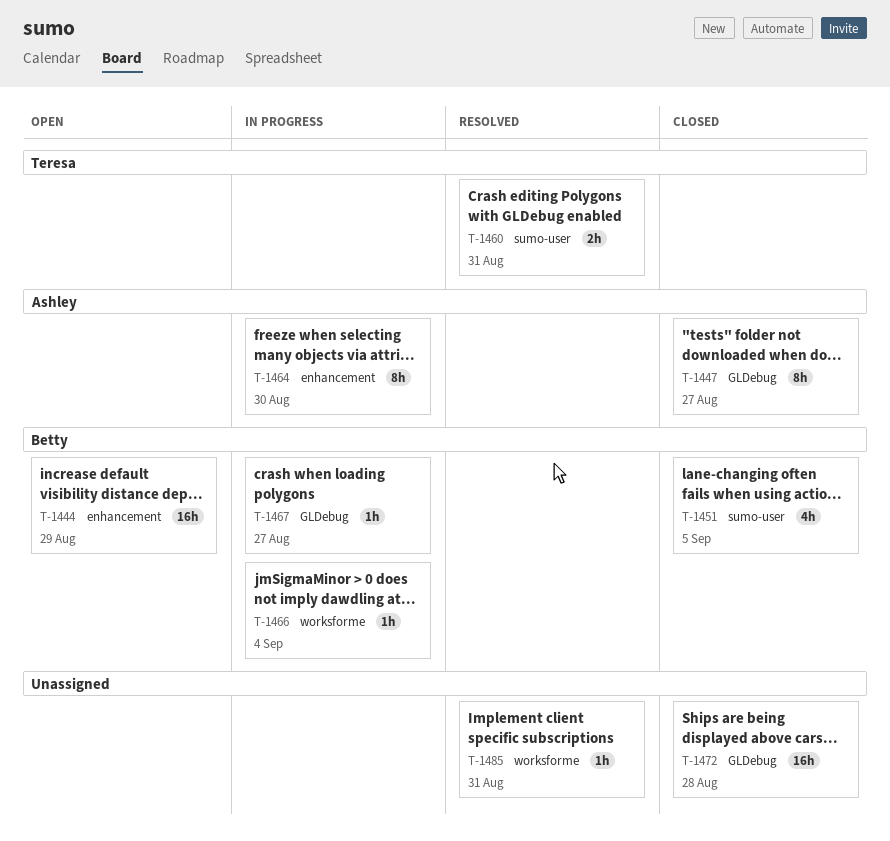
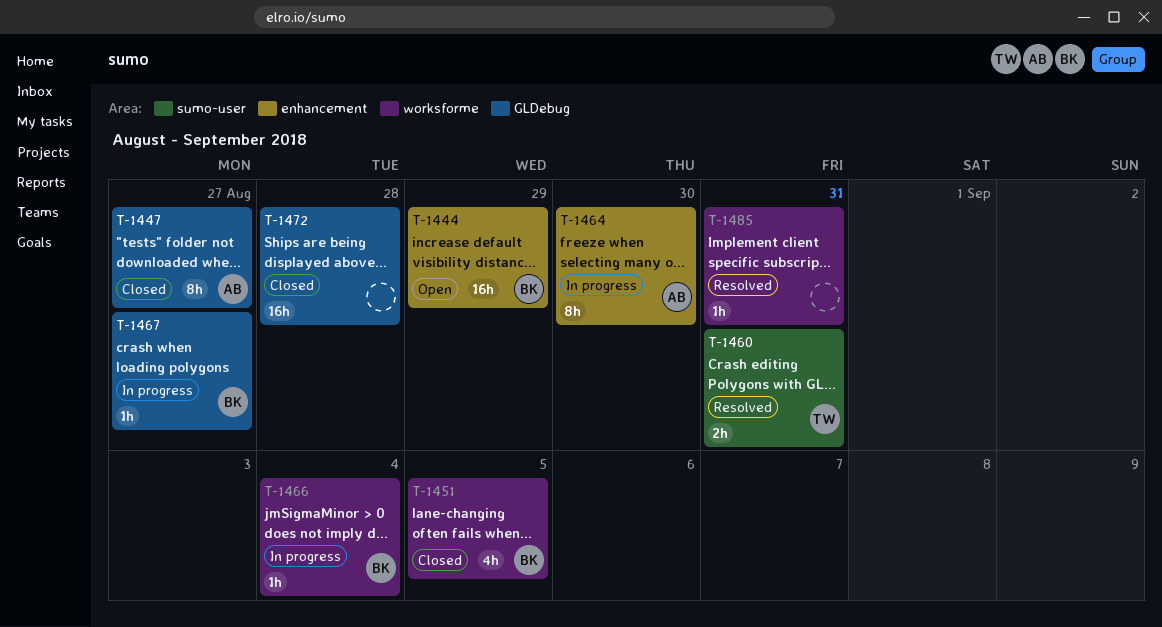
T-1451, label: sumo-user -> worksforme

